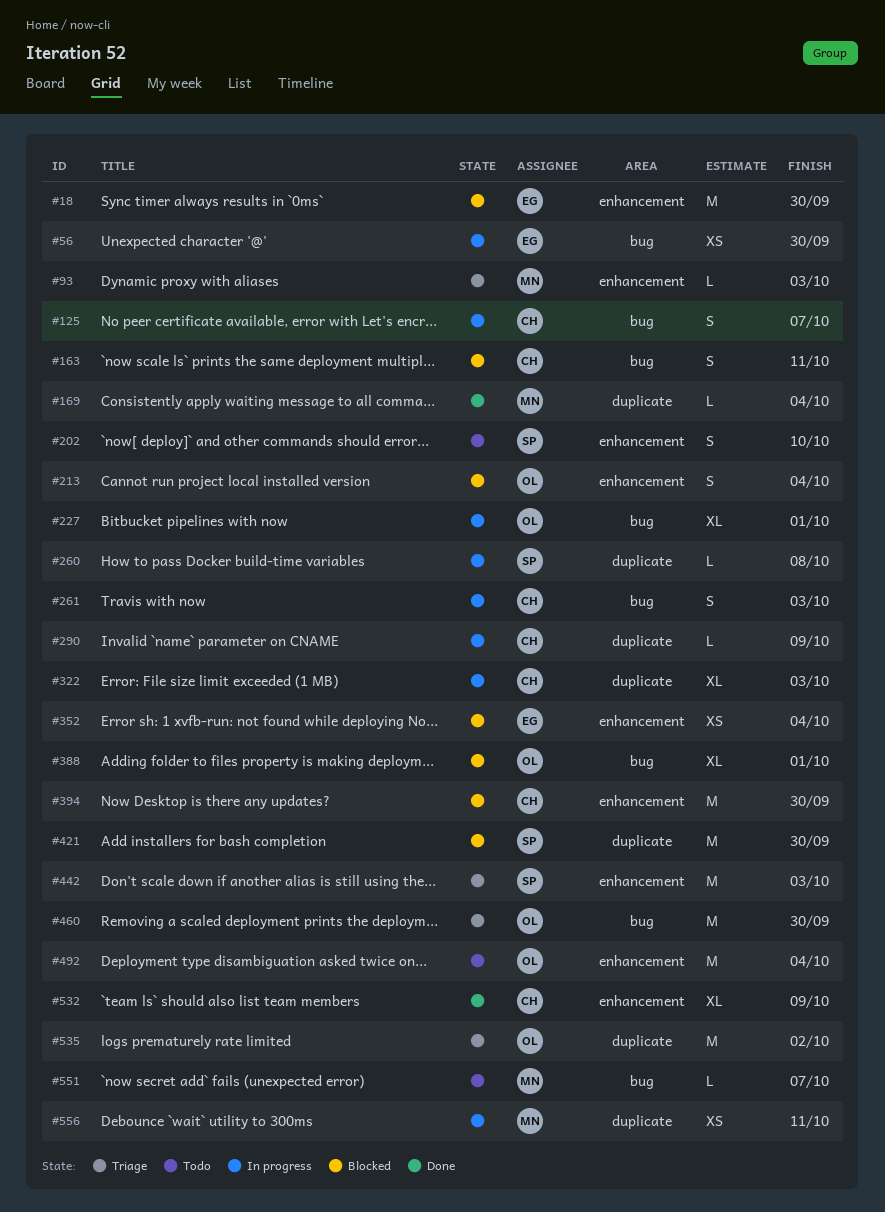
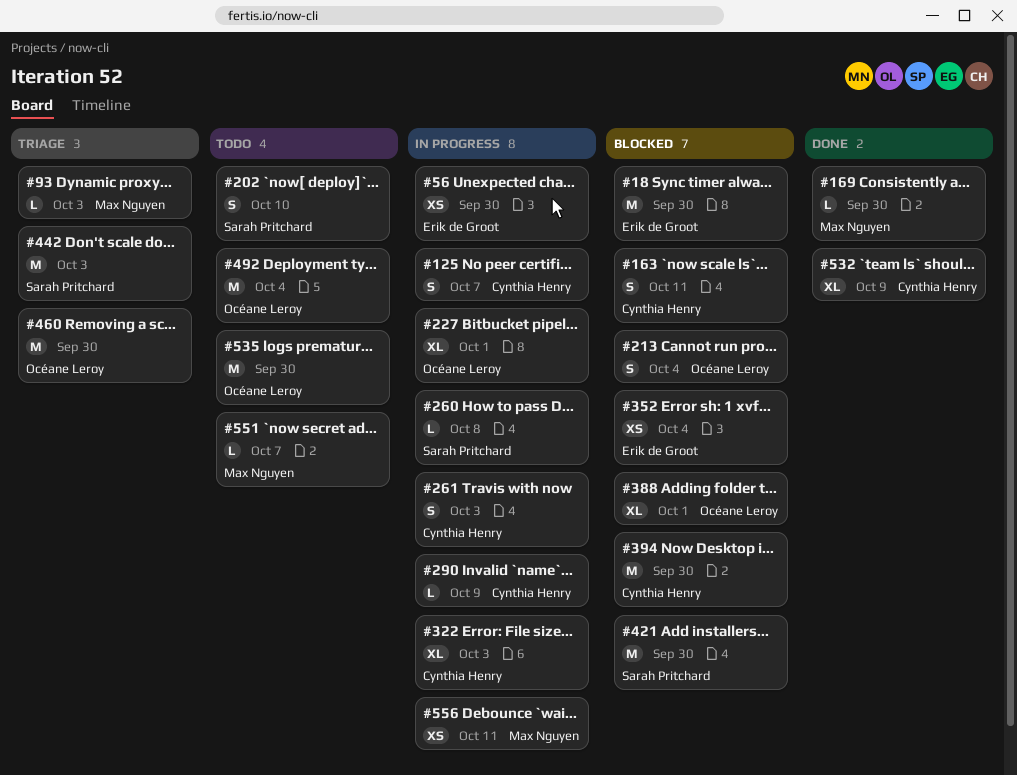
#169, due: Oct 4 -> Sep 30
#535, status: Triage -> Todo
#535, due: Oct 2 -> Sep 30

